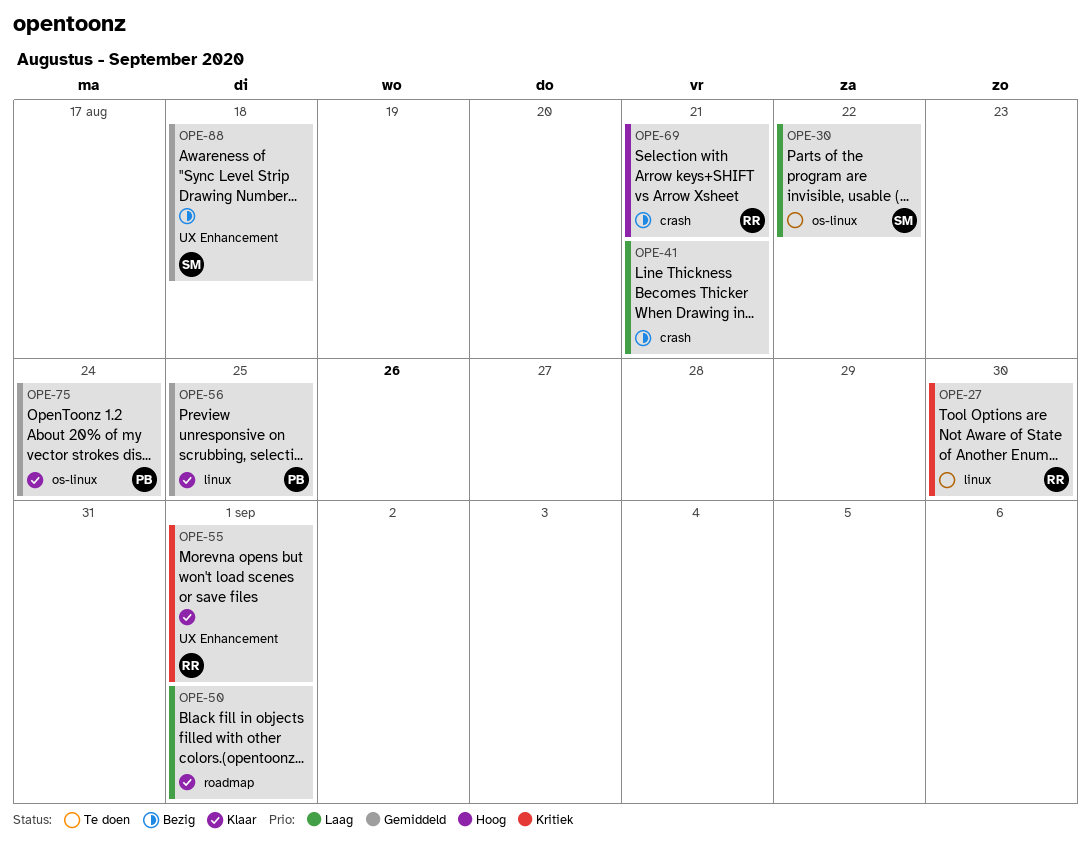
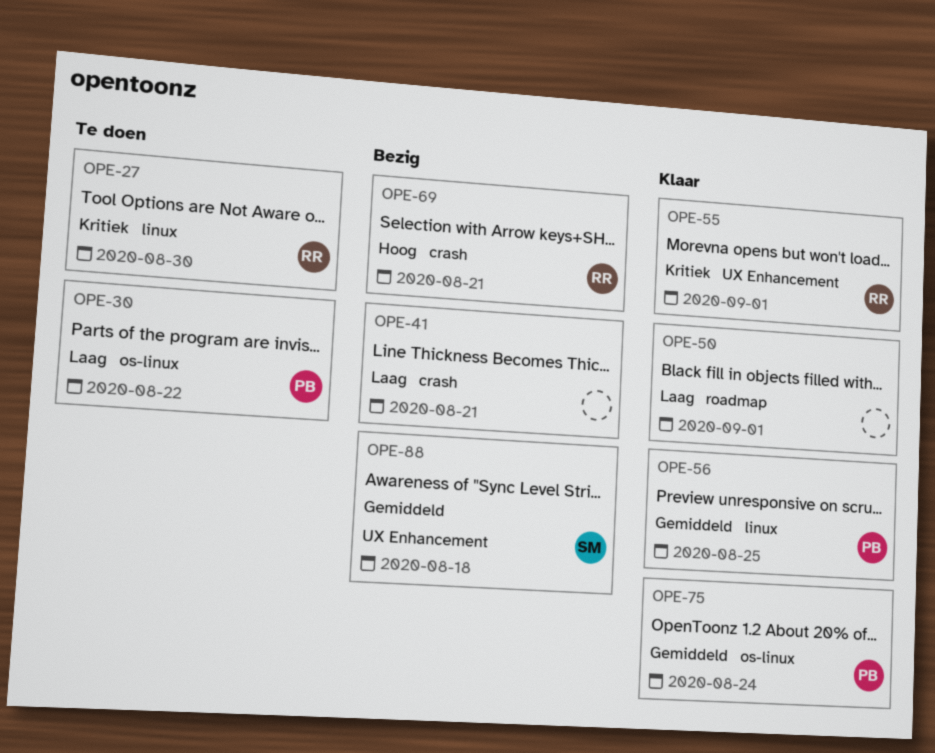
OPE-30, owner: SM -> PB

